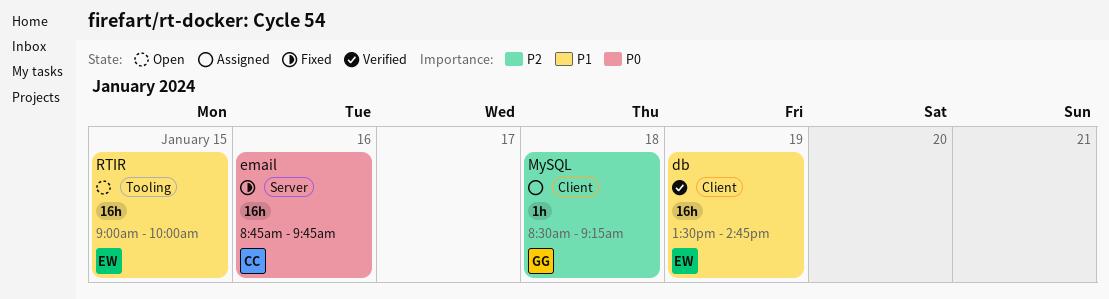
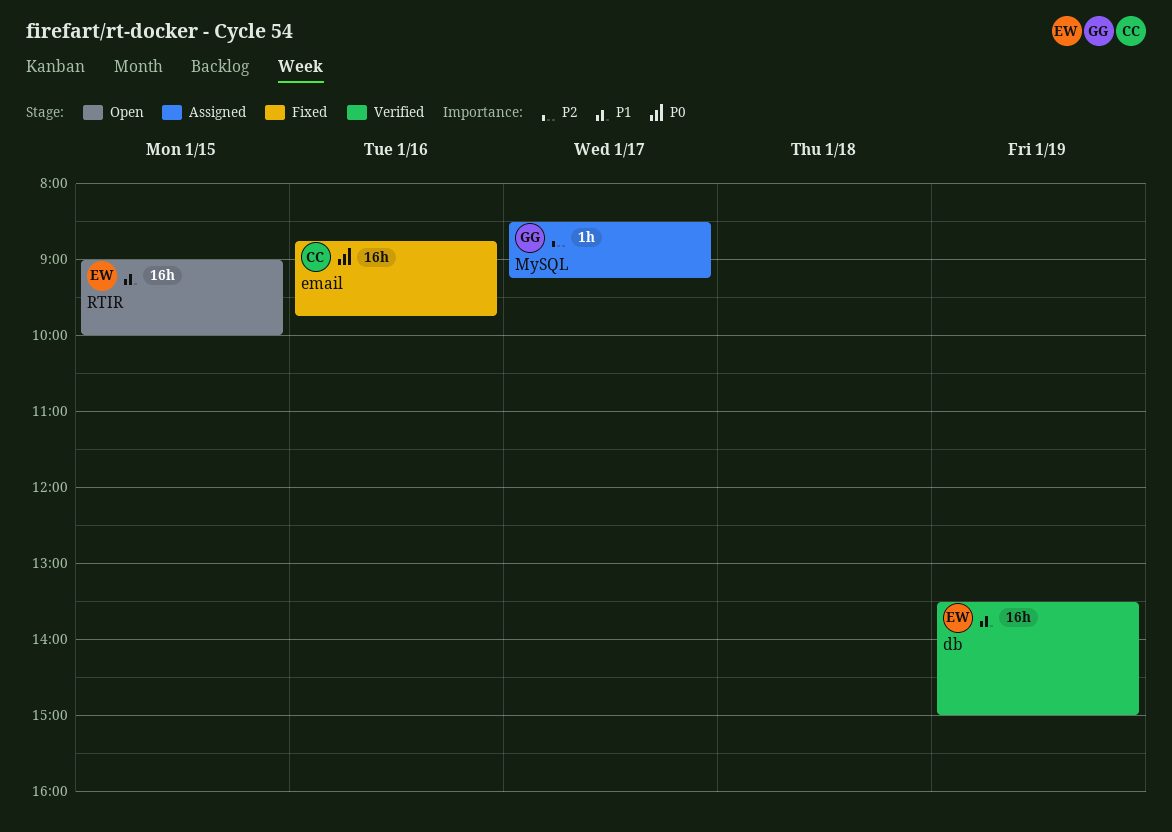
db, ends: 14:45 -> 15:00
MySQL, day: Jan 18 -> Jan 17

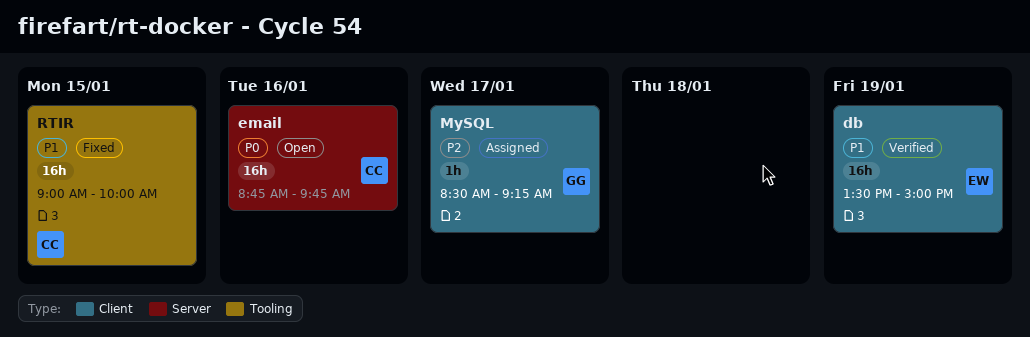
email, status: Fixed -> Open
RTIR, status: Open -> Fixed
RTIR, owner: EW -> CC

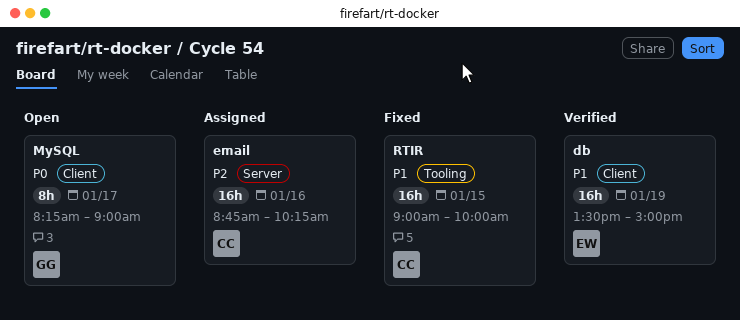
email, status: Open -> Assigned
email, priority: P0 -> P2
email, ends: 09:45 -> 10:15
MySQL, status: Assigned -> Open
MySQL, priority: P2 -> P0
MySQL, estimate: 1h -> 8h
MySQL, begins: 08:30 -> 08:15
MySQL, ends: 09:15 -> 09:00

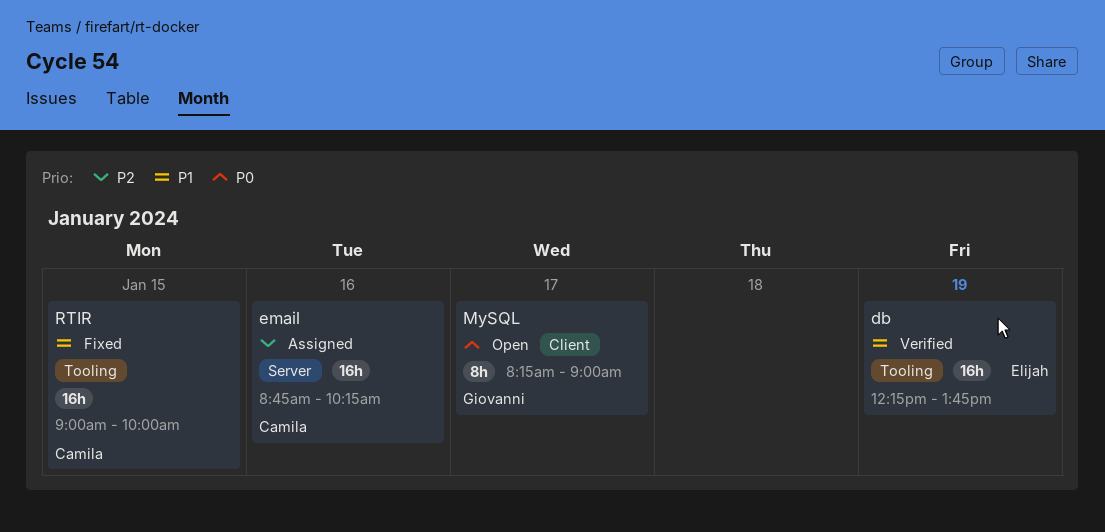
db, label: Client -> Tooling
db, begins: 13:30 -> 12:15
db, ends: 15:00 -> 13:45

